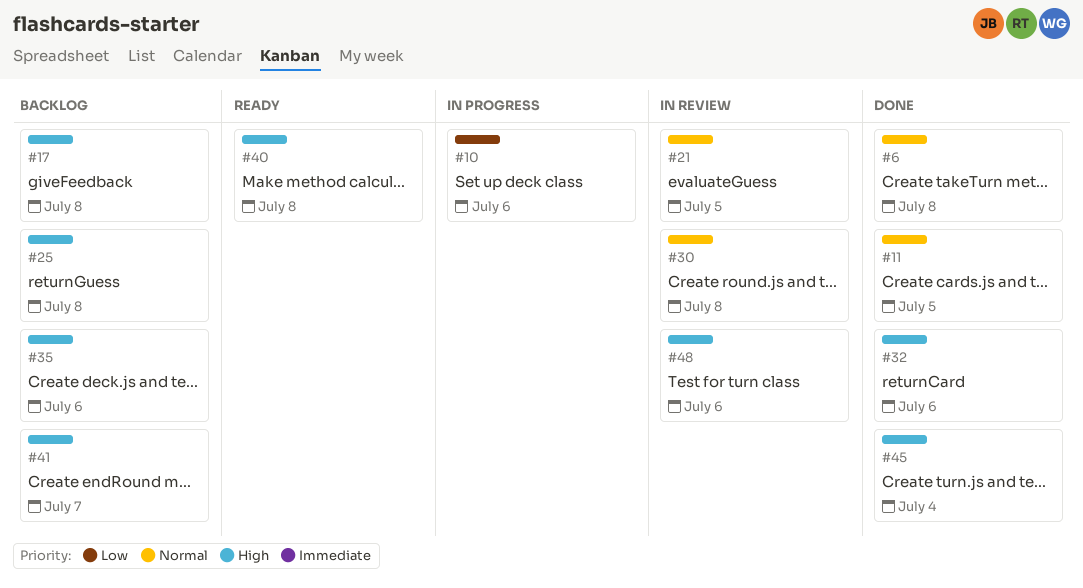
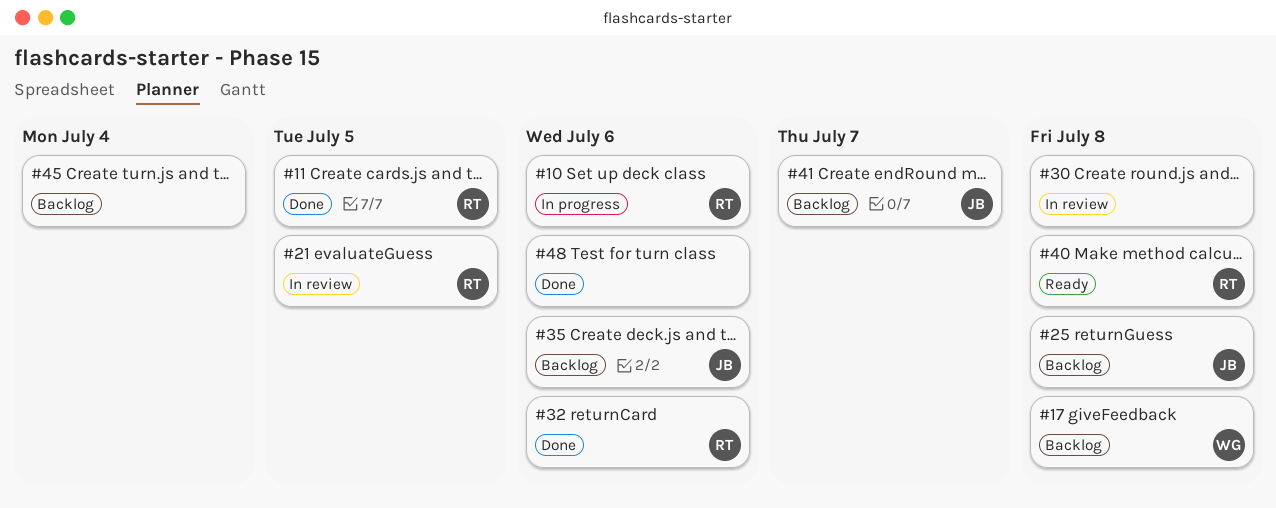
#6: present -> none
#45, status: Done -> Backlog
#48, status: In review -> Done

